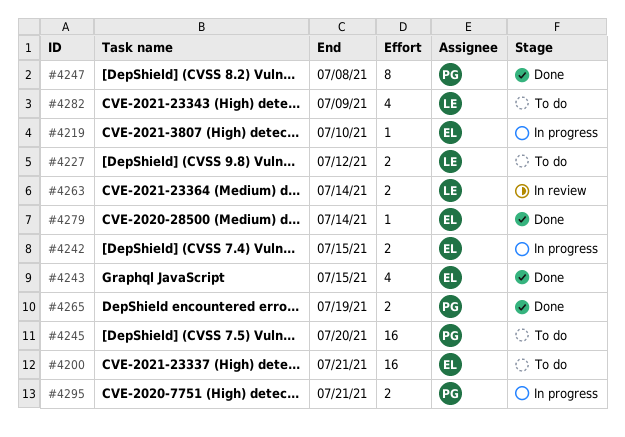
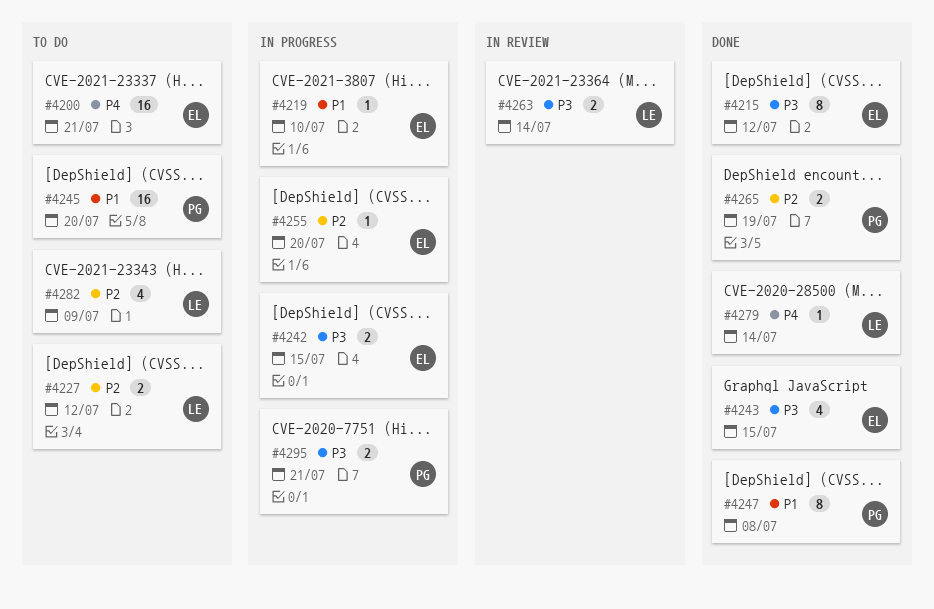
#4215: none -> present
#4255: none -> present
#4279, owner: EL -> LE

